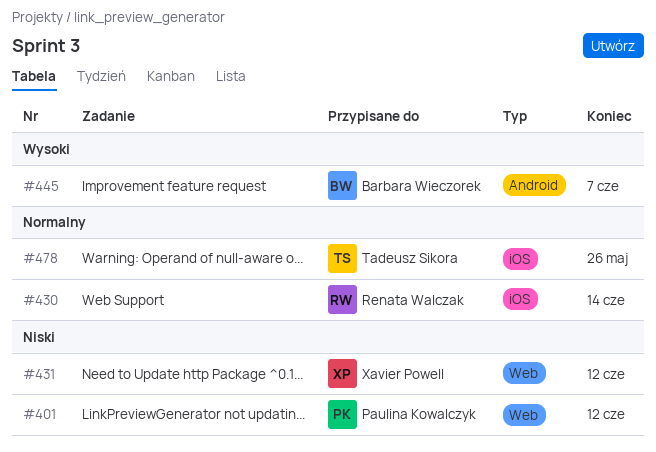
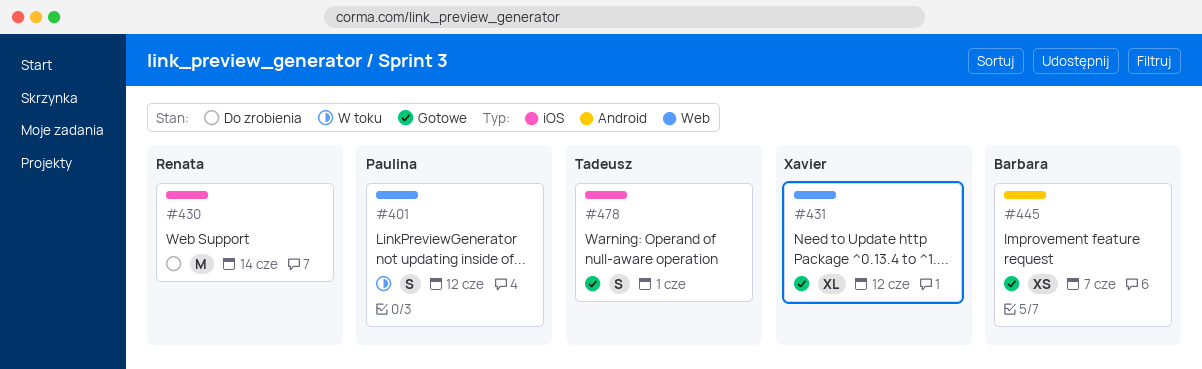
#478, due: May 26 -> Jun 1

